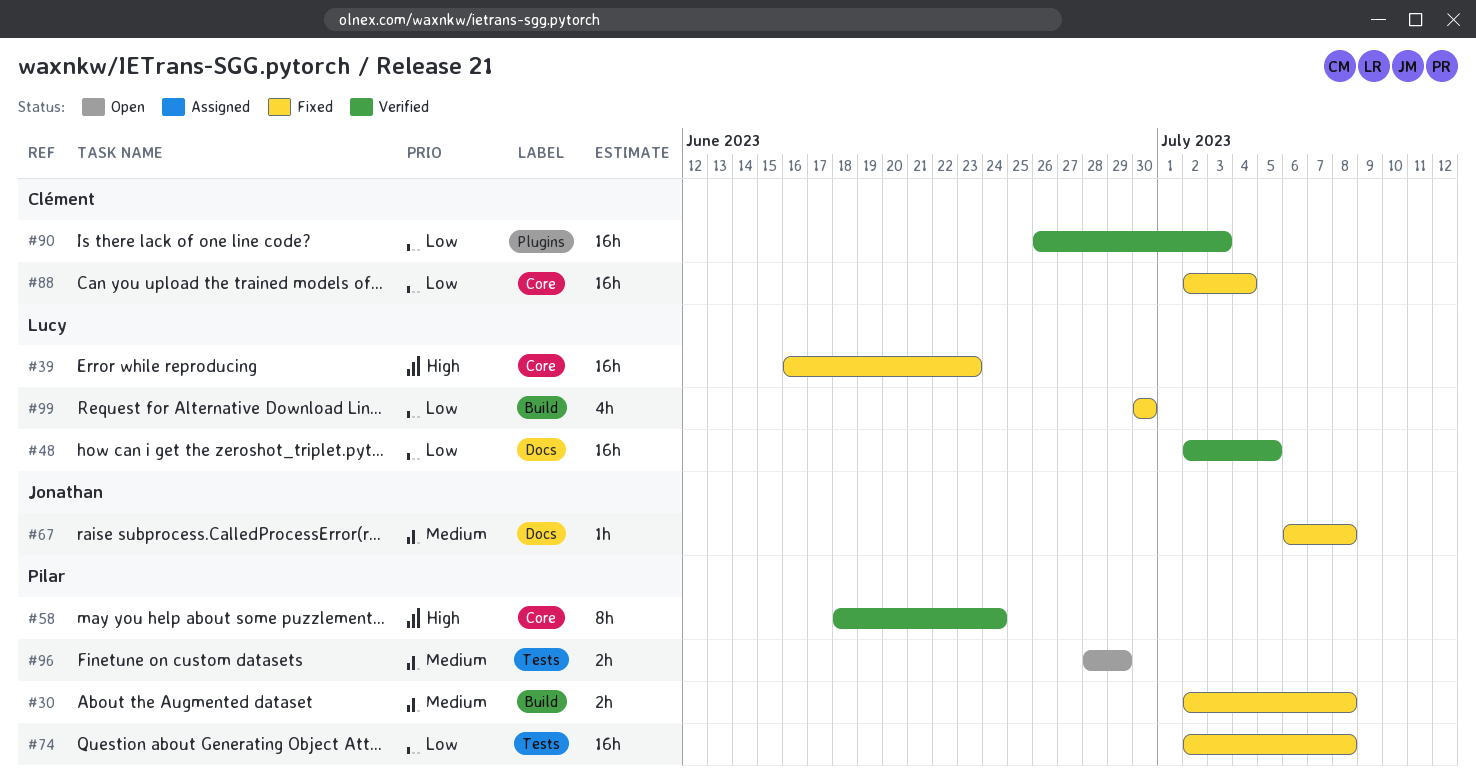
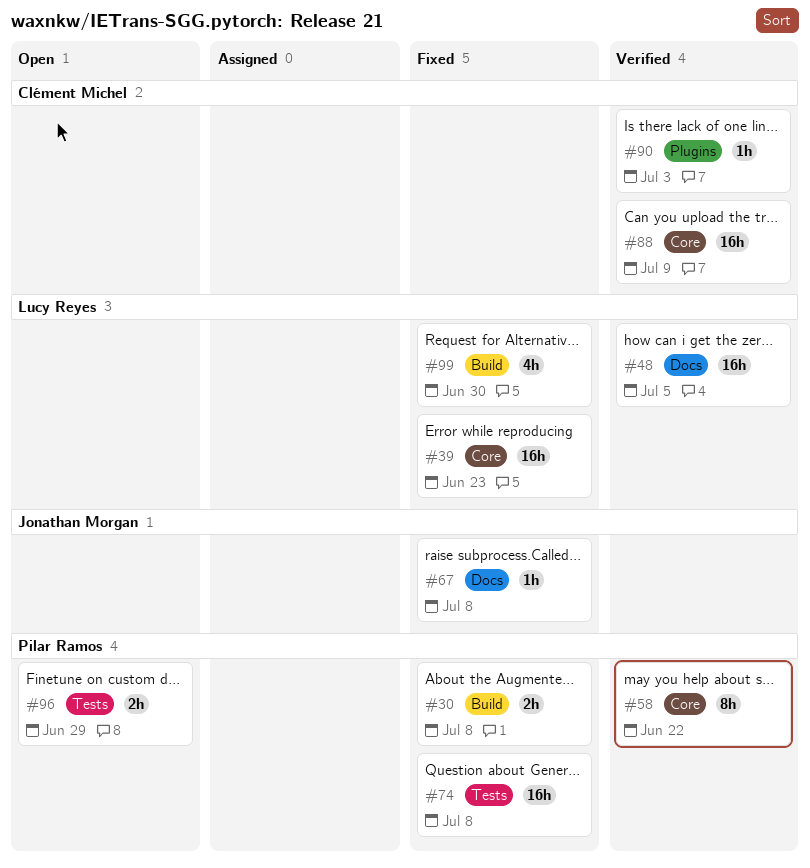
#58, due: Jun 24 -> Jun 22
#88, status: Fixed -> Verified
#88, due: Jul 4 -> Jul 9
#90, estimate: 16h -> 1h

